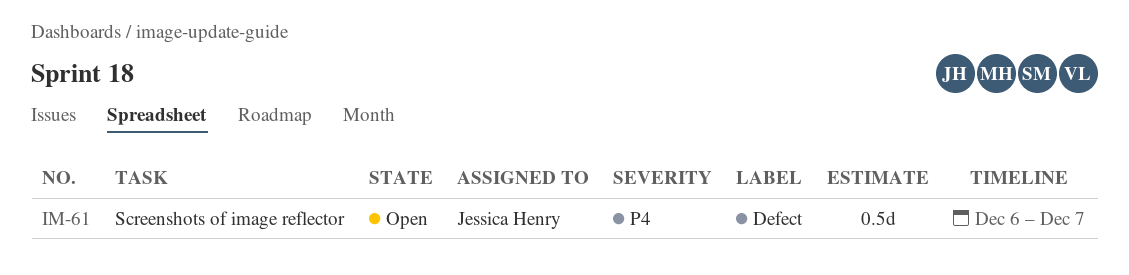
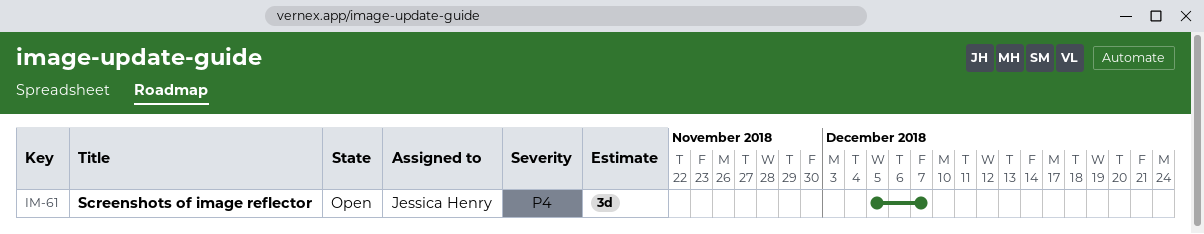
IM-61, estimate: 0.5d -> 3d
IM-61, start: Dec 6 -> Dec 5

